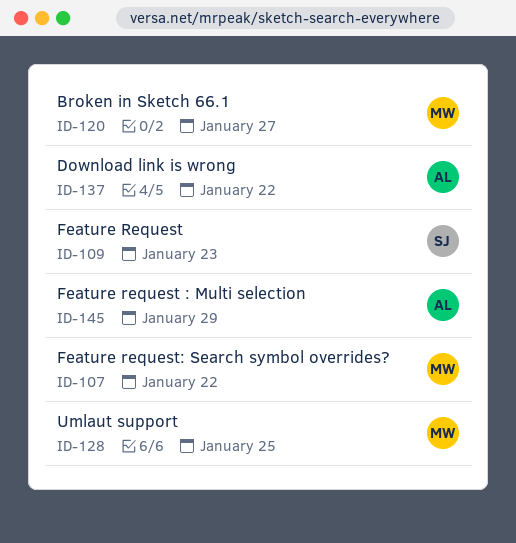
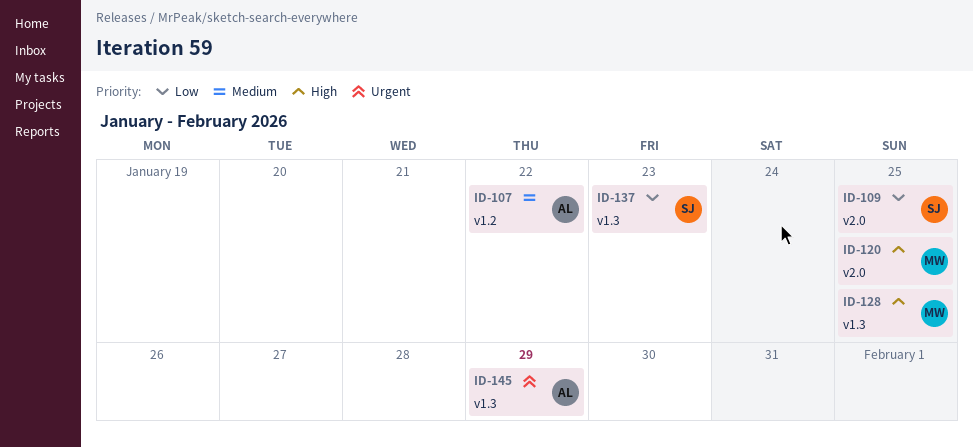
ID-107, owner: MW -> AL
ID-109, due: Jan 23 -> Jan 25
ID-120, due: Jan 27 -> Jan 25
ID-137, owner: AL -> SJ
ID-137, due: Jan 22 -> Jan 23

